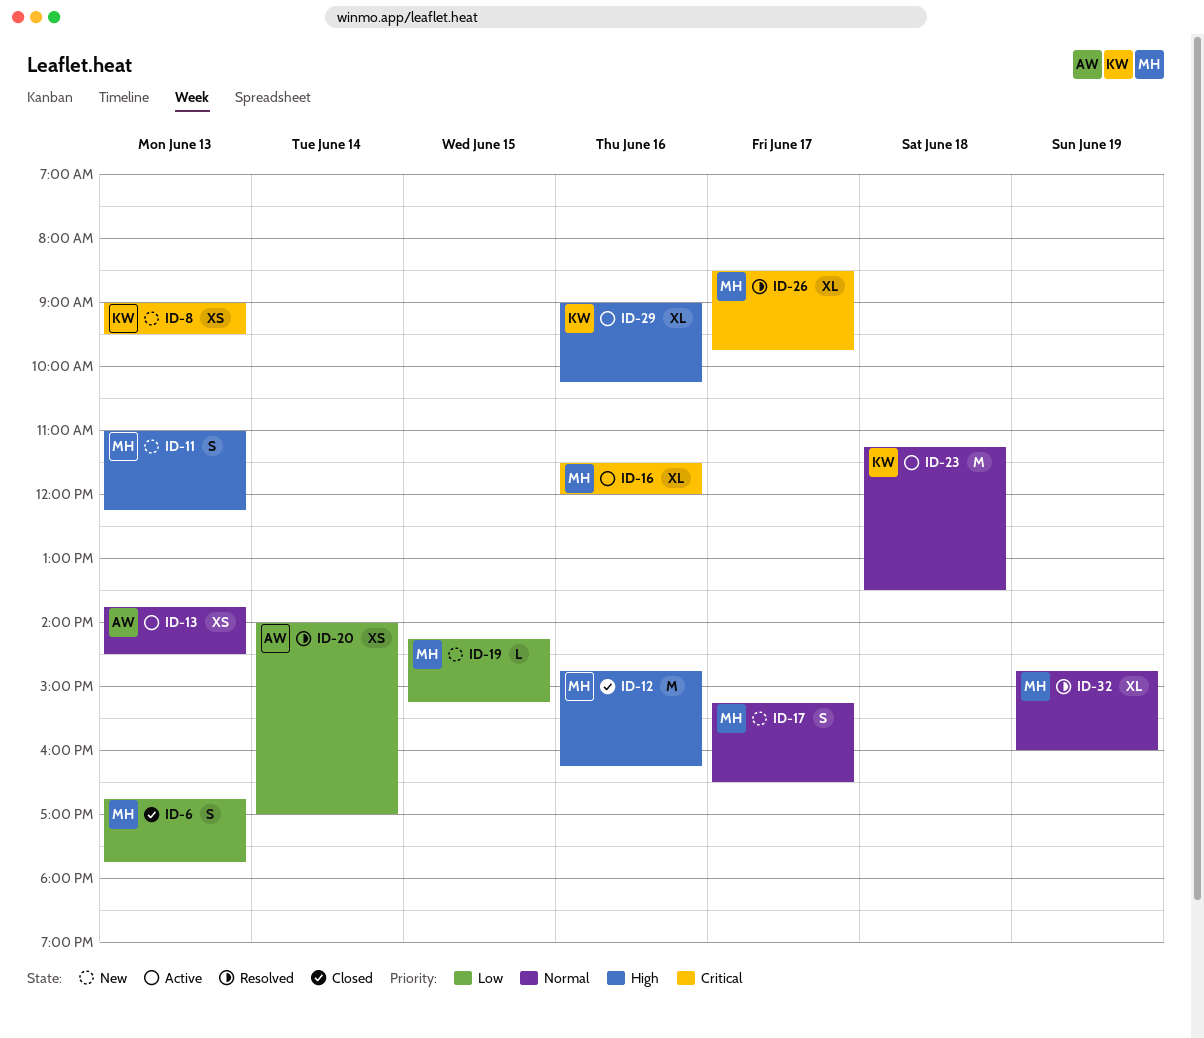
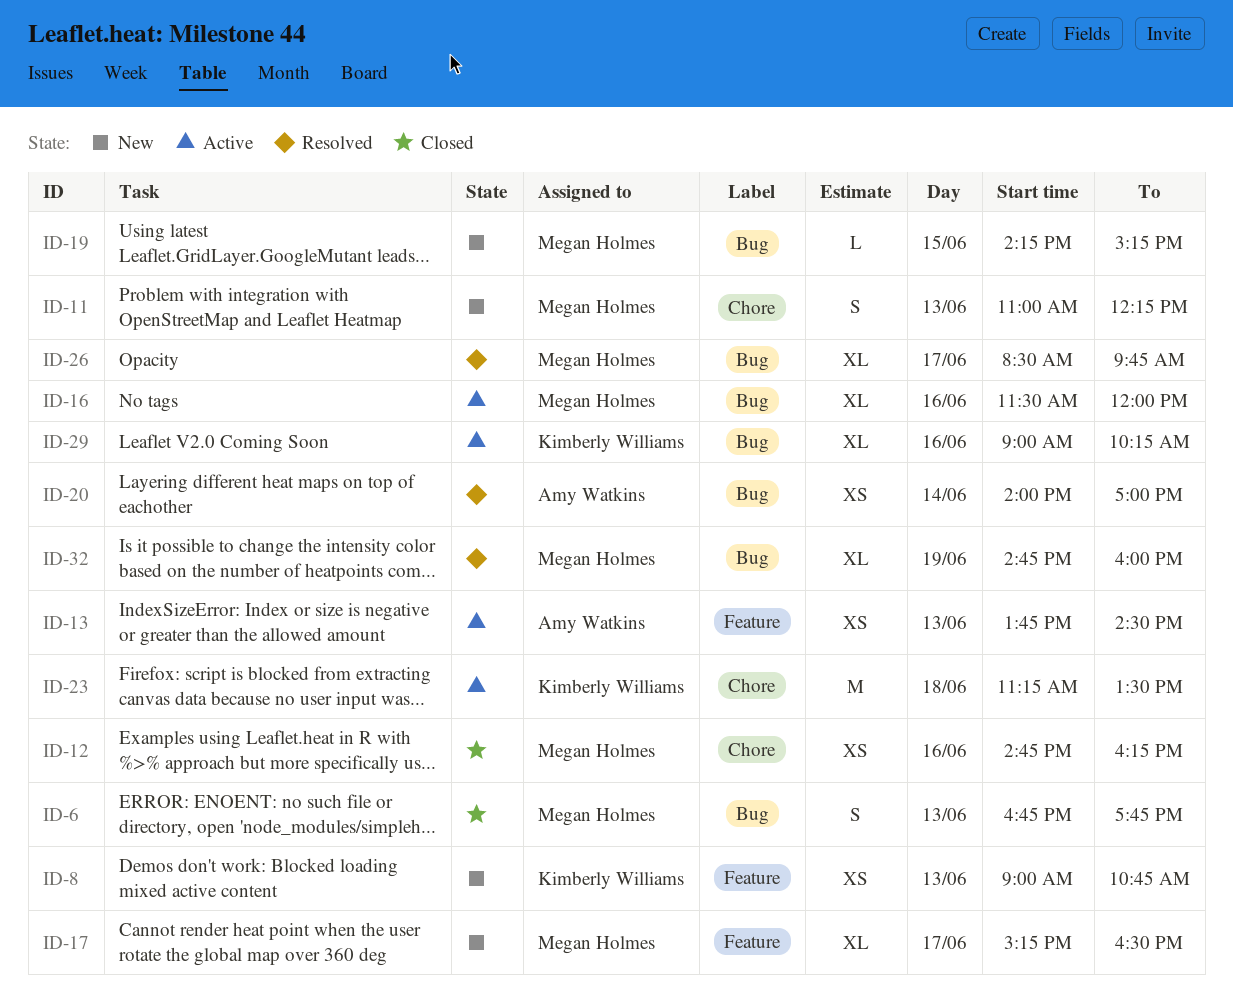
ID-8, ends: 09:30 -> 10:45
ID-12, estimate: M -> XS
ID-17, estimate: S -> XL

